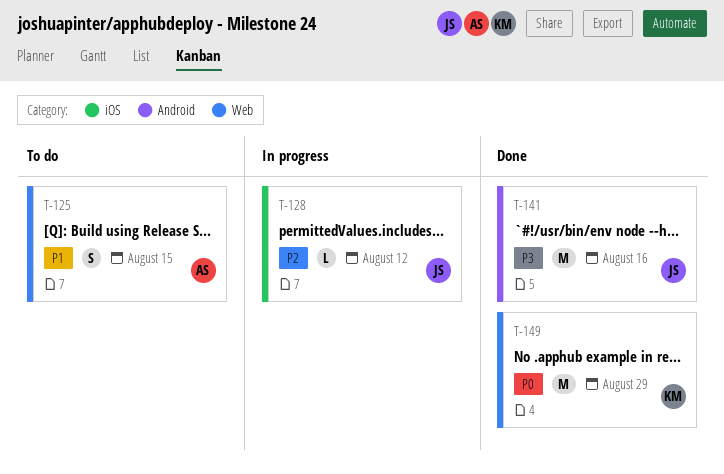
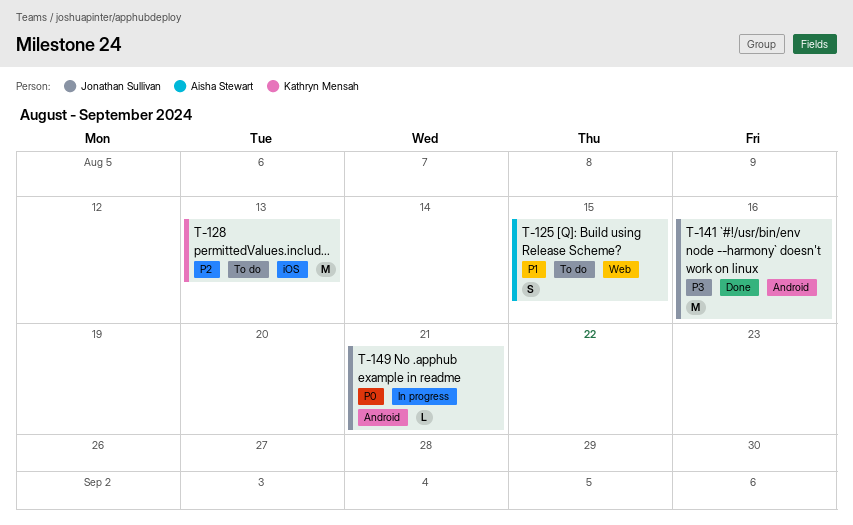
T-128, status: In progress -> To do
T-128, owner: Jonathan Sullivan -> Kathryn Mensah
T-128, estimate: L -> M
T-128, due: Aug 12 -> Aug 13
T-149, status: Done -> In progress
T-149, owner: Kathryn Mensah -> Jonathan Sullivan
T-149, label: Web -> Android
T-149, estimate: M -> L
T-149, due: Aug 29 -> Aug 21

